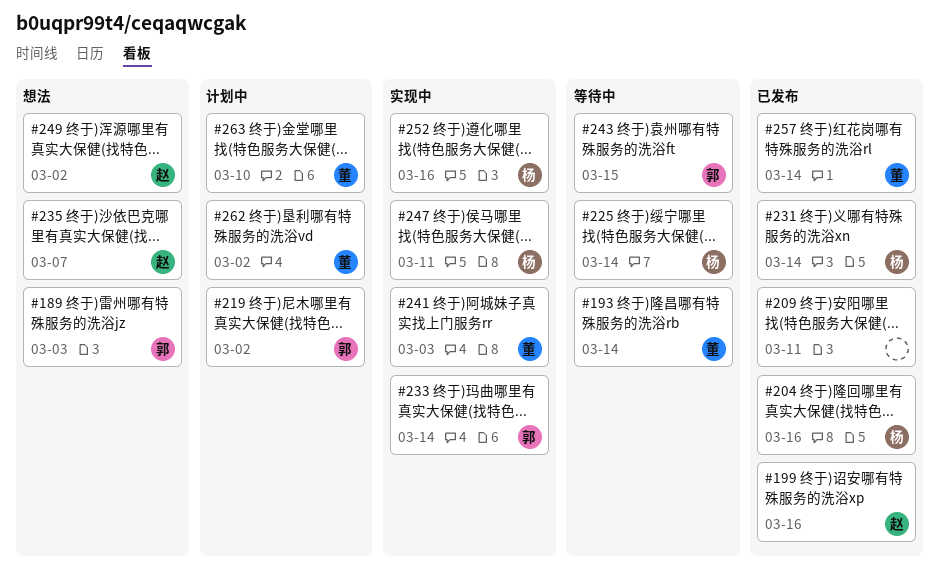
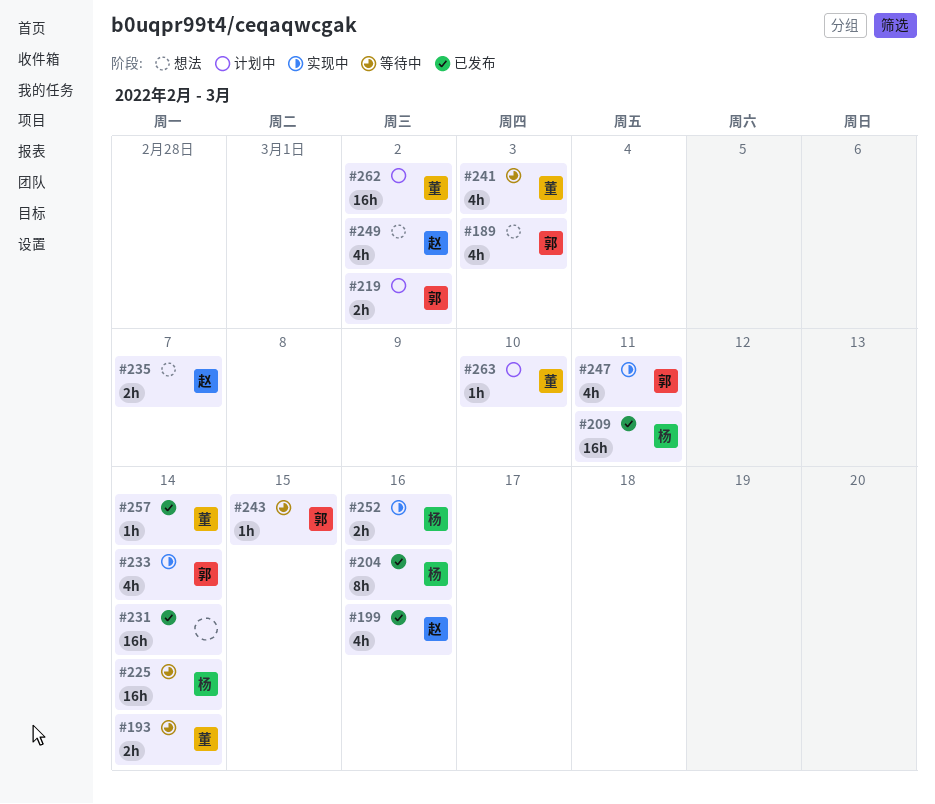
#209, owner: none -> 杨
#231, owner: 杨 -> none
#241, status: 实现中 -> 等待中
#247, owner: 杨 -> 郭

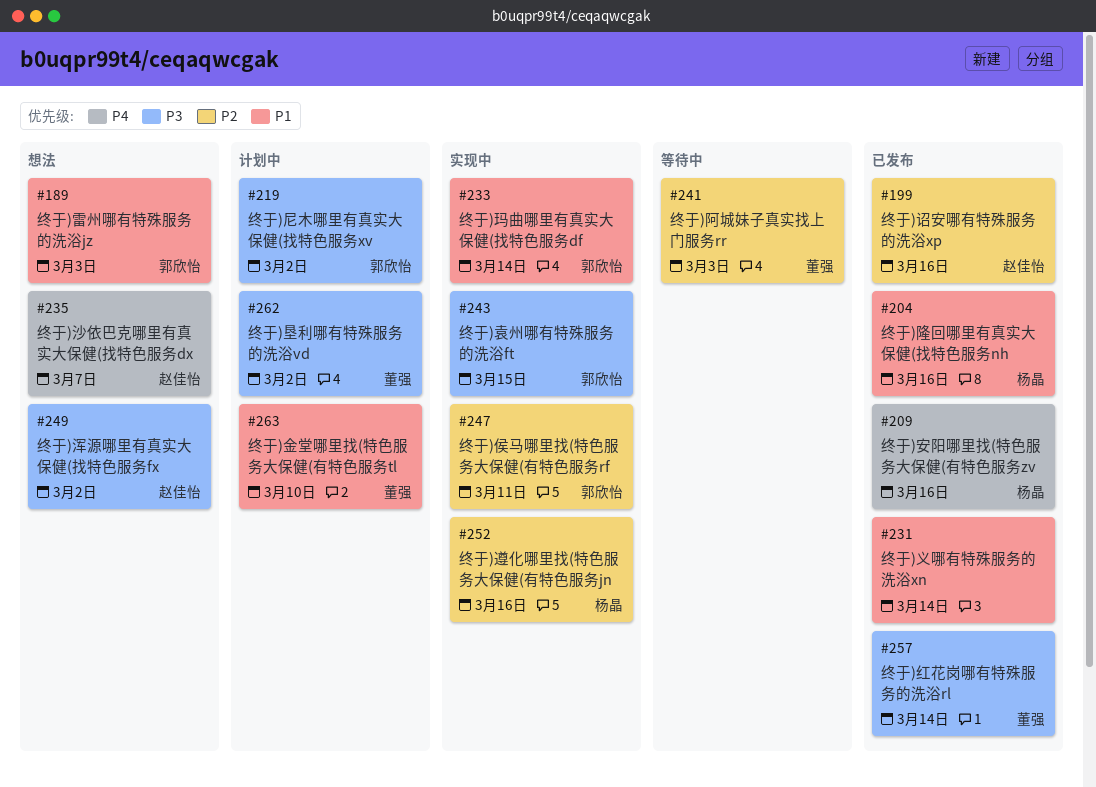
#193: present -> none
#209, due: Mar 11 -> Mar 16
#225: present -> none
#243, status: 等待中 -> 实现中

